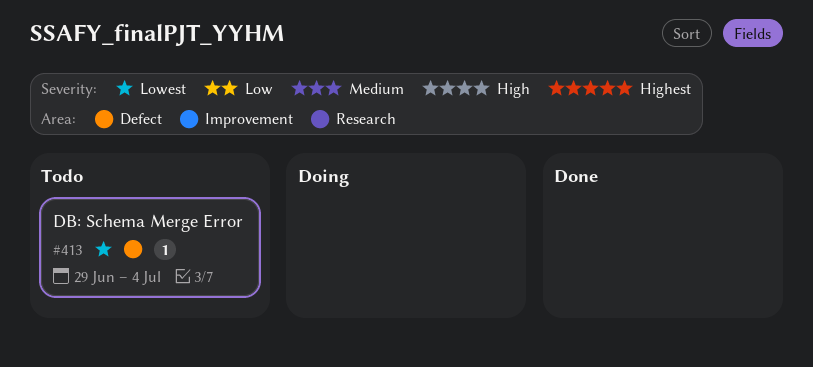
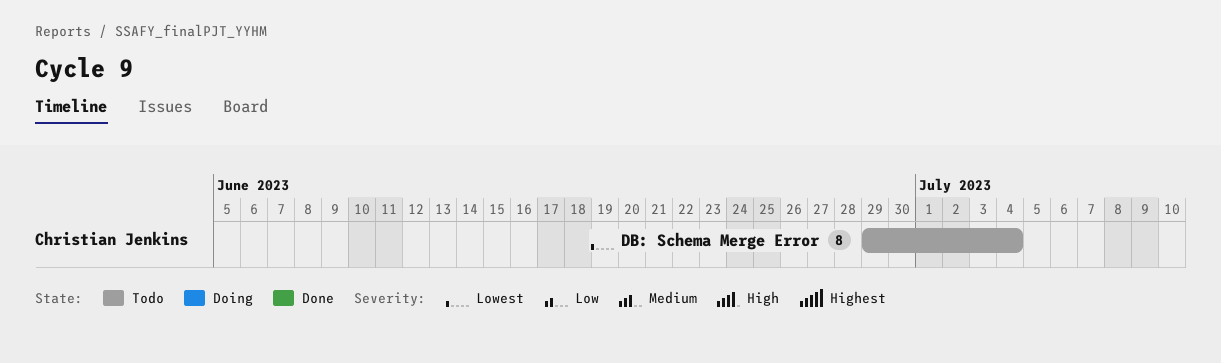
DB: Schema Merge Error, estimate: 1 -> 8

